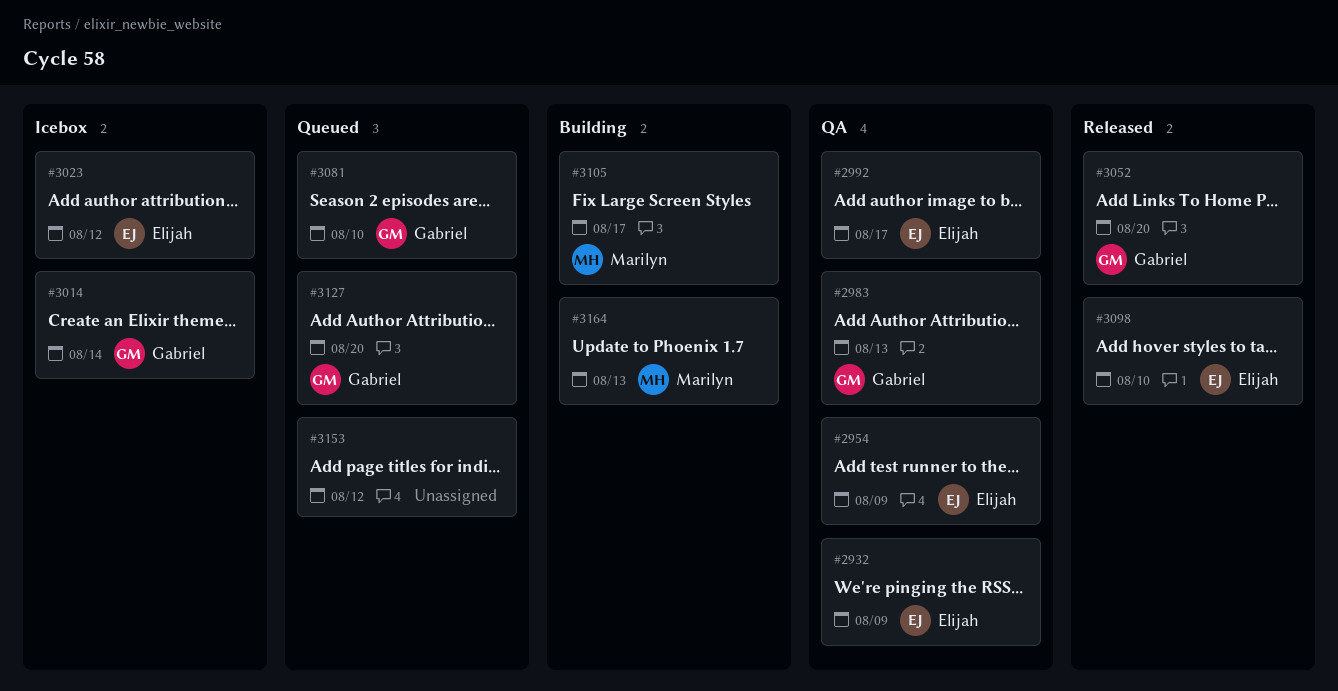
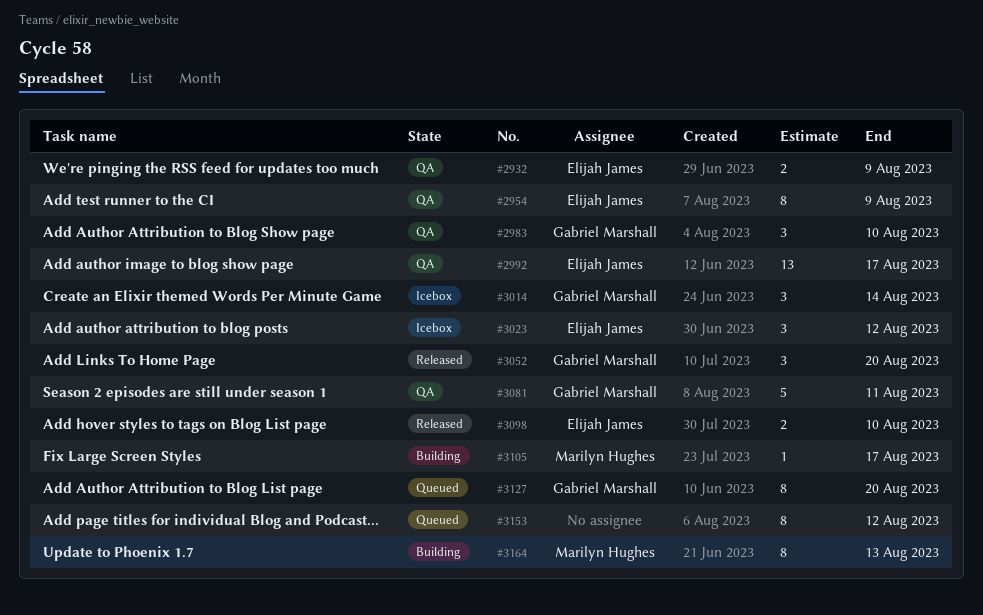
#2983, due: Aug 13 -> Aug 10
#3081, status: Queued -> QA
#3081, due: Aug 10 -> Aug 11

